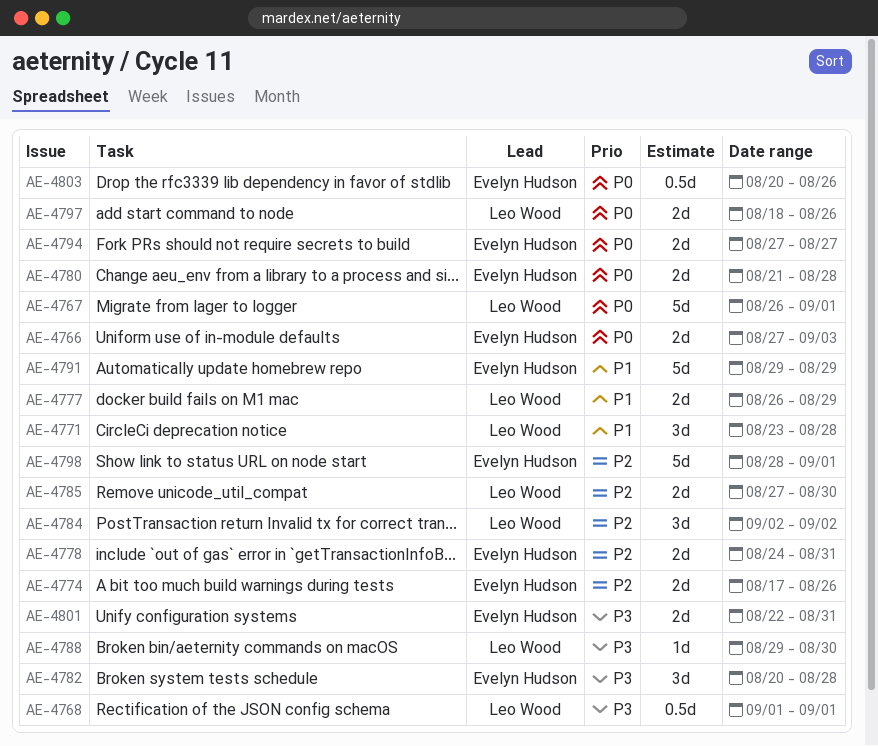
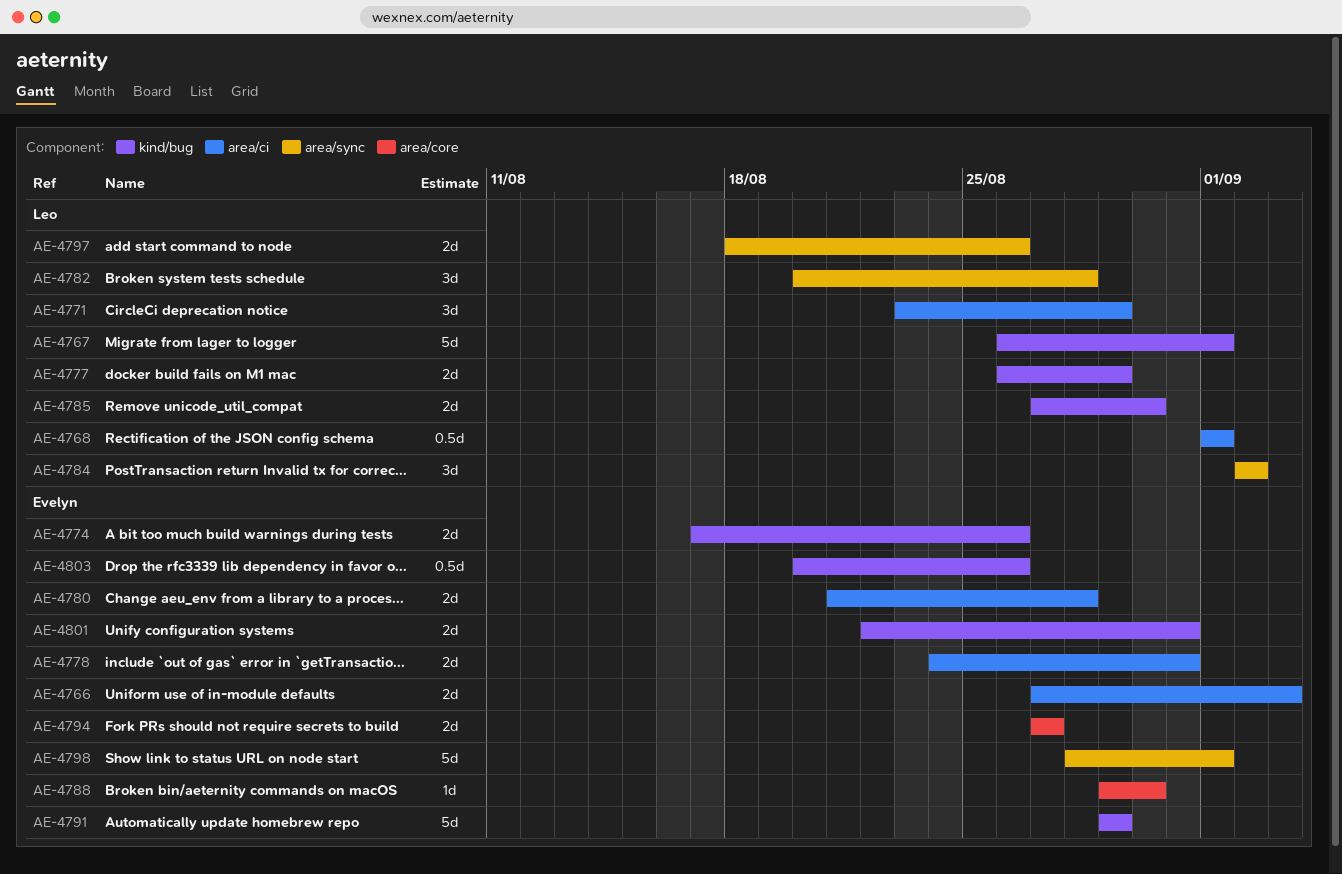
AE-4771, due: Aug 28 -> Aug 29
AE-4782, owner: Evelyn Hudson -> Leo Wood
AE-4788, owner: Leo Wood -> Evelyn Hudson

